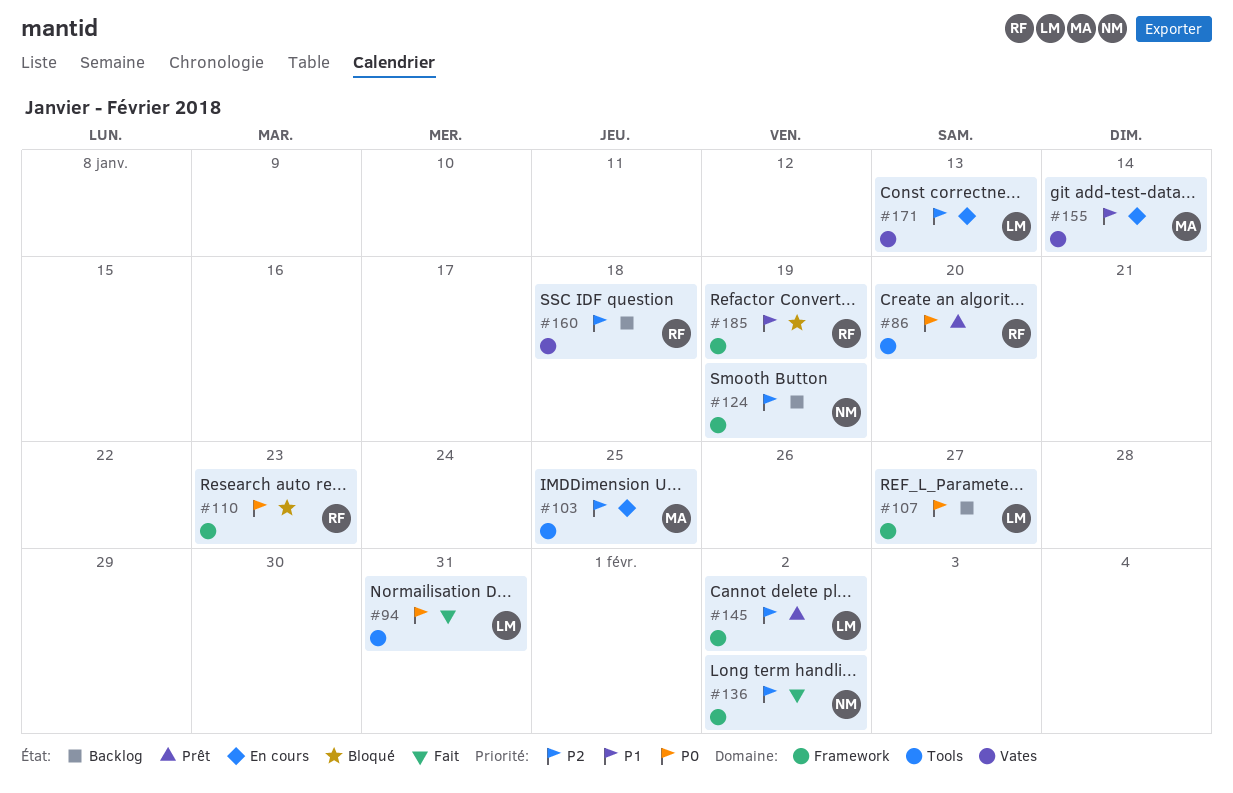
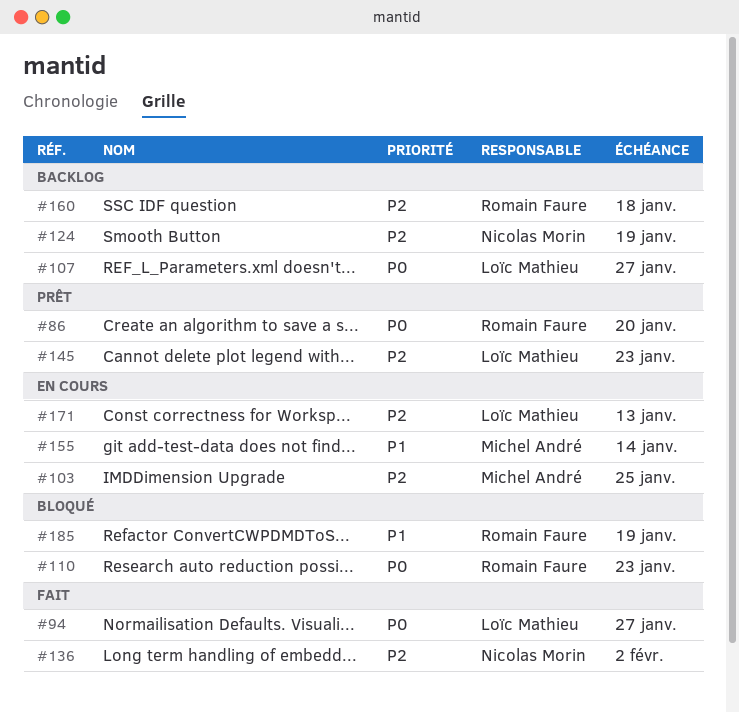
#94, due: Jan 31 -> Jan 27
#145, due: Feb 2 -> Jan 23

